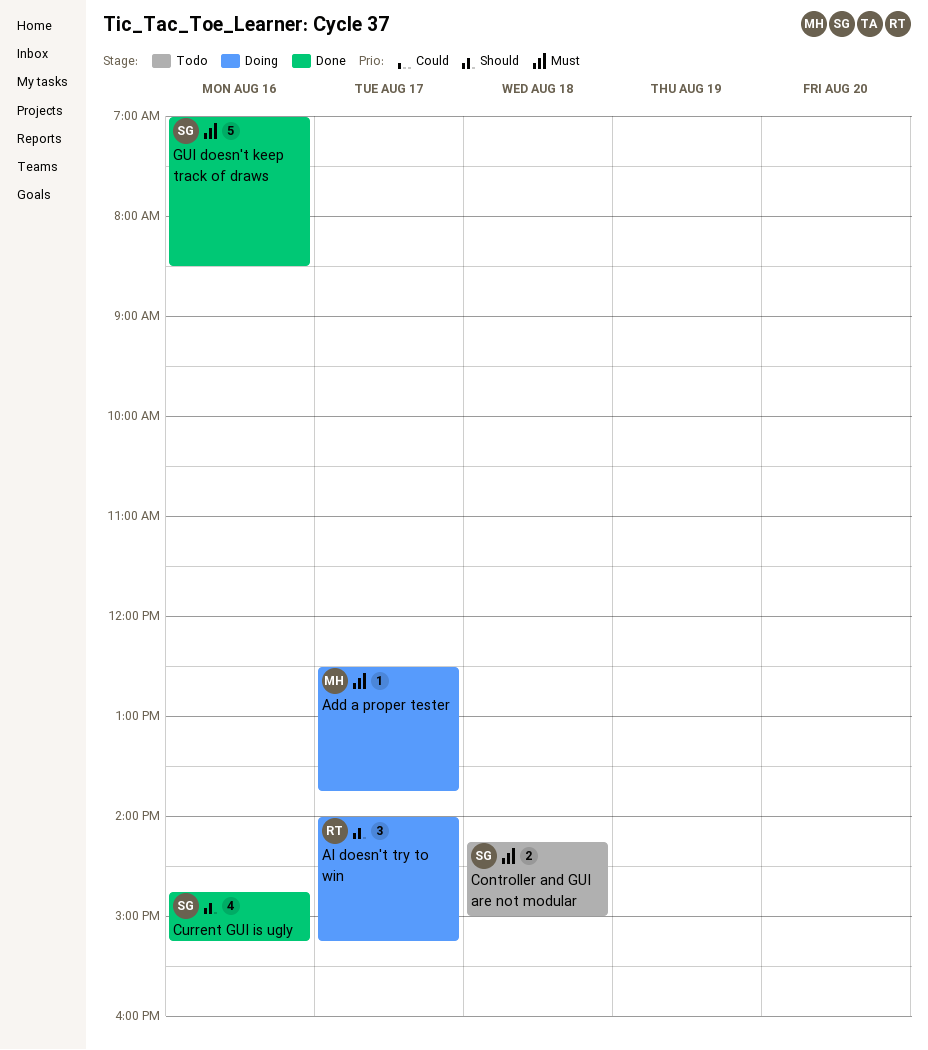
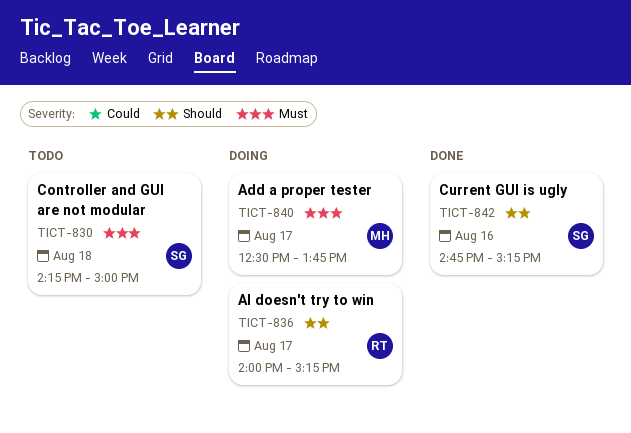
GUI doesn't keep track of draws: present -> none

